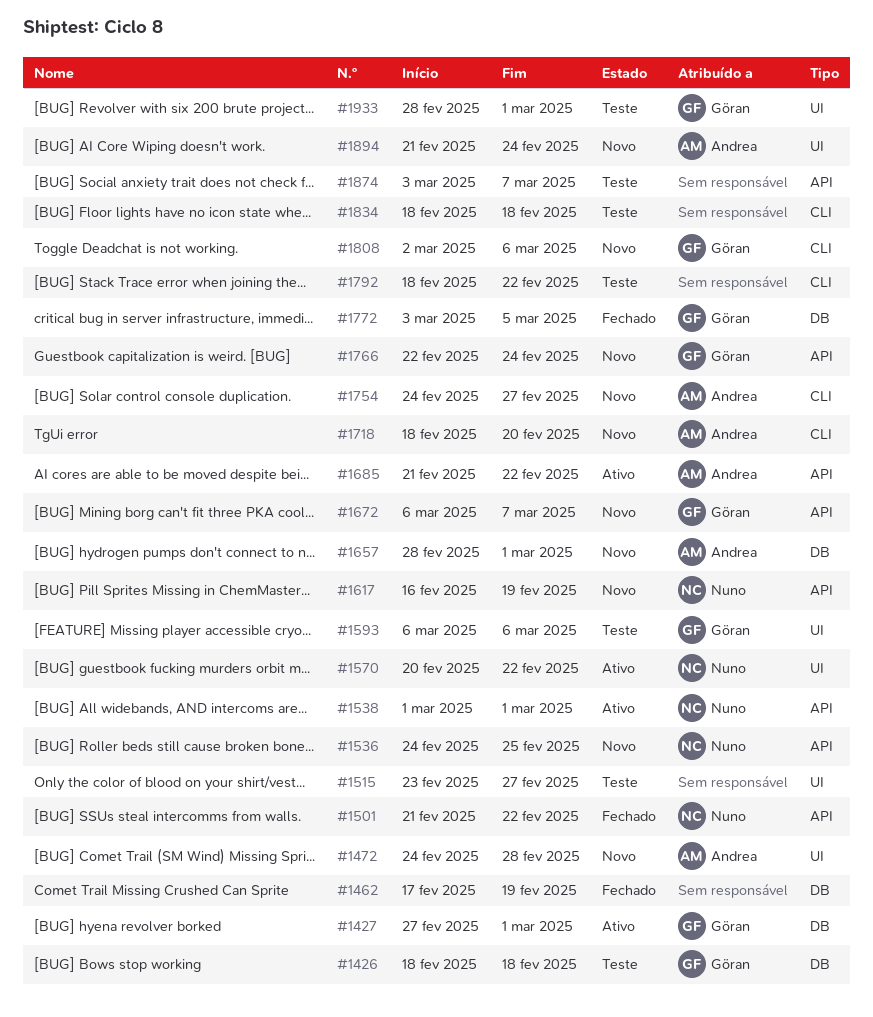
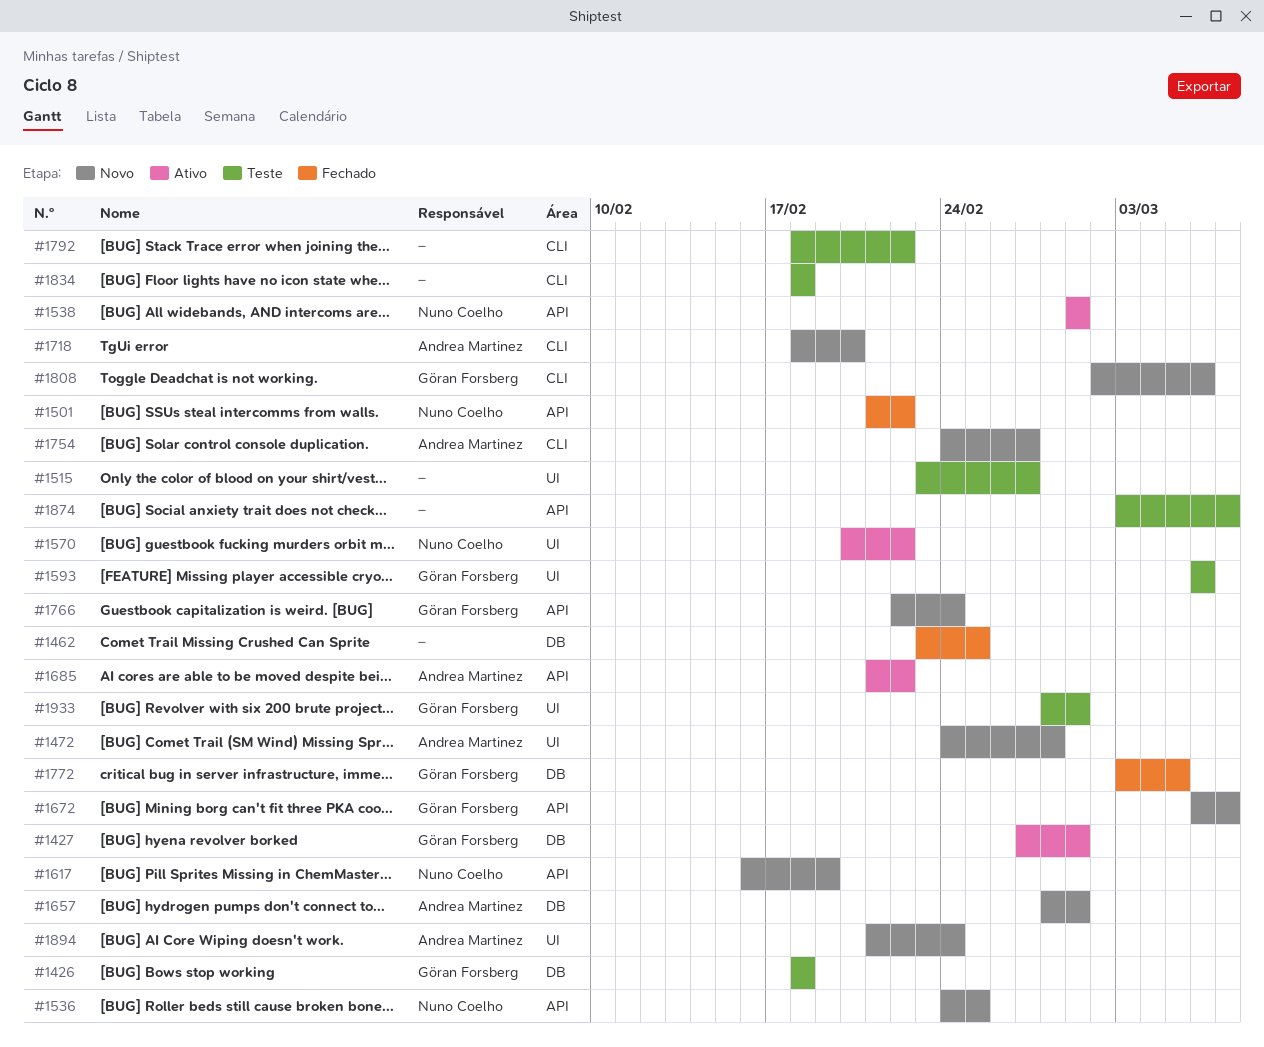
#1462, start: Feb 17 -> Feb 23
#1462, due: Feb 19 -> Feb 25

